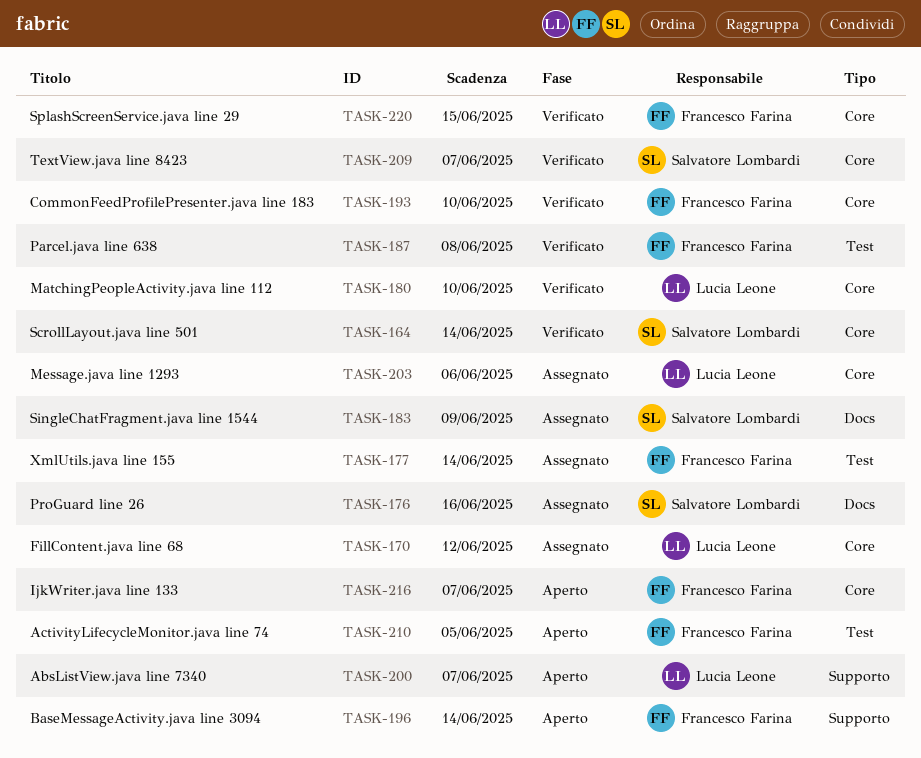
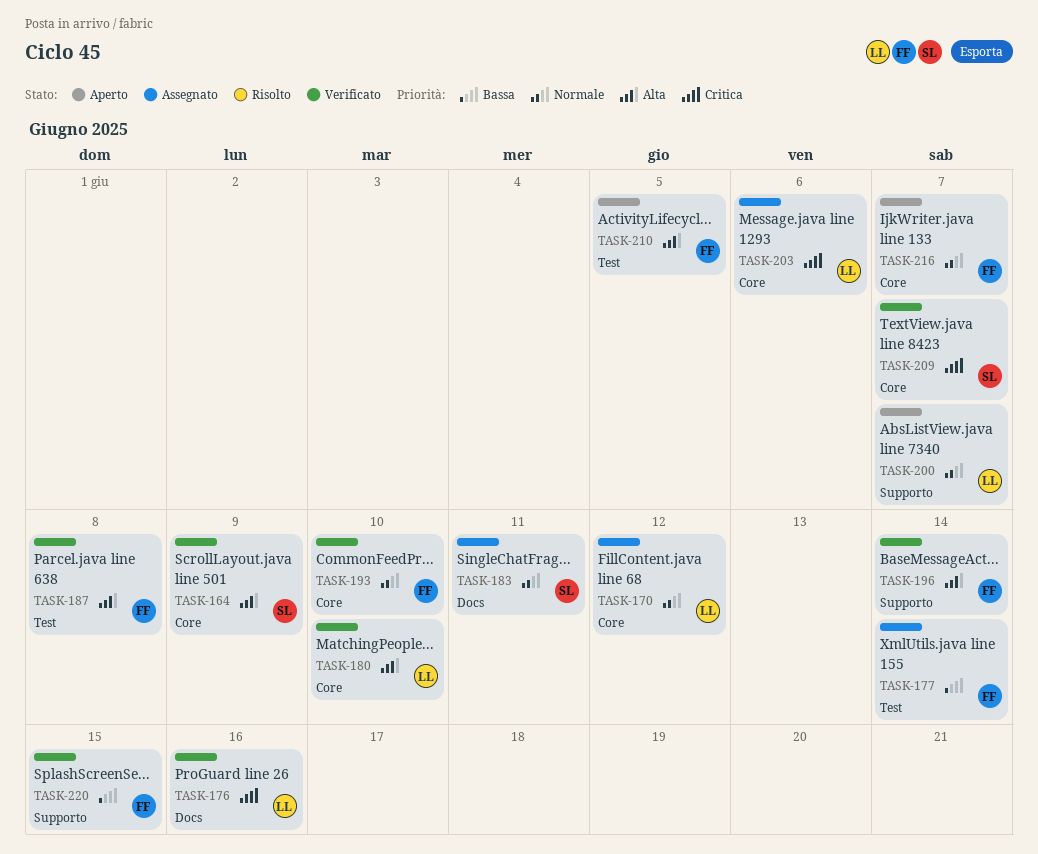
TASK-164, due: Jun 14 -> Jun 9
TASK-176, status: Assegnato -> Verificato
TASK-176, owner: Salvatore Lombardi -> Lucia Leone
TASK-183, due: Jun 9 -> Jun 11
TASK-196, status: Aperto -> Verificato
TASK-220, label: Core -> Supporto

